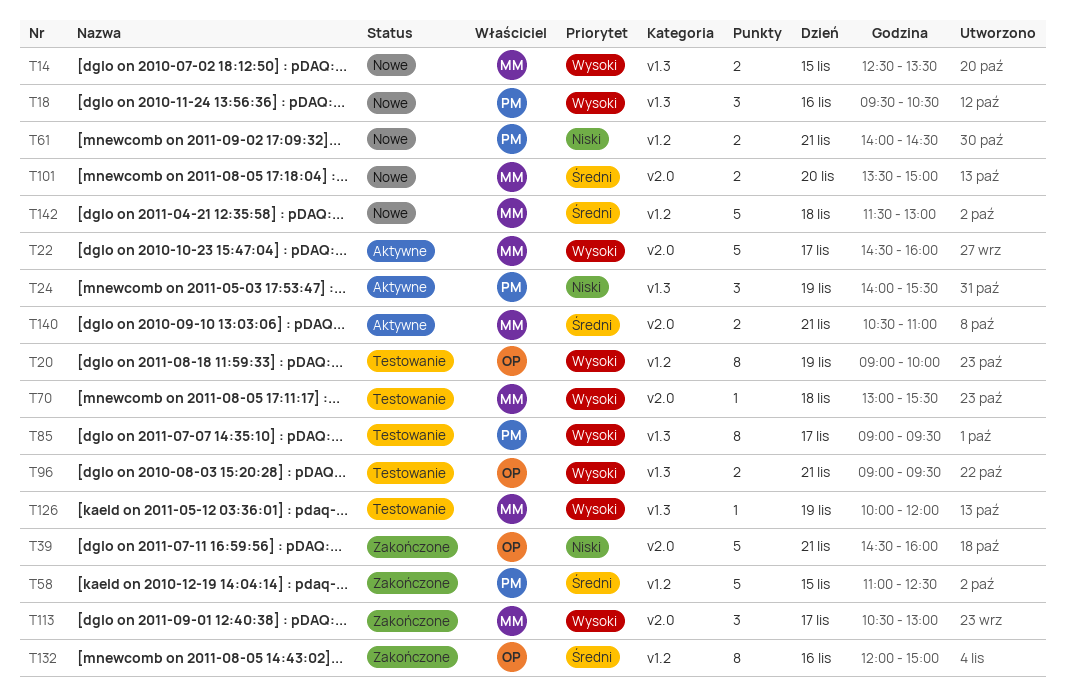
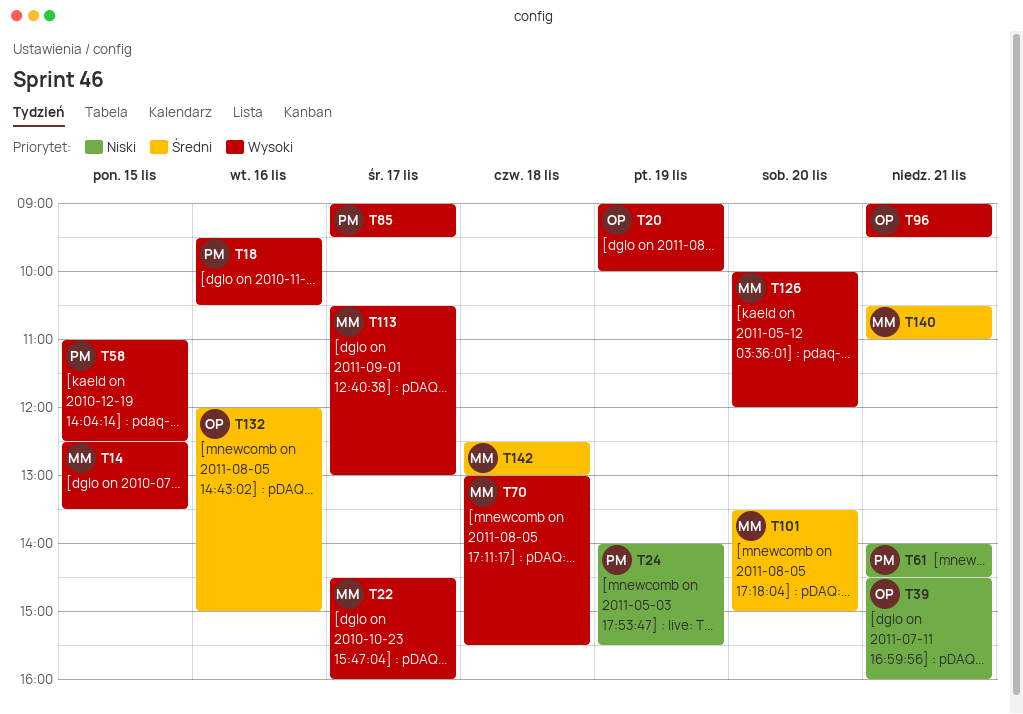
T58, priority: Średni -> Wysoki
T126, day: Nov 19 -> Nov 20
T142, begins: 11:30 -> 12:30

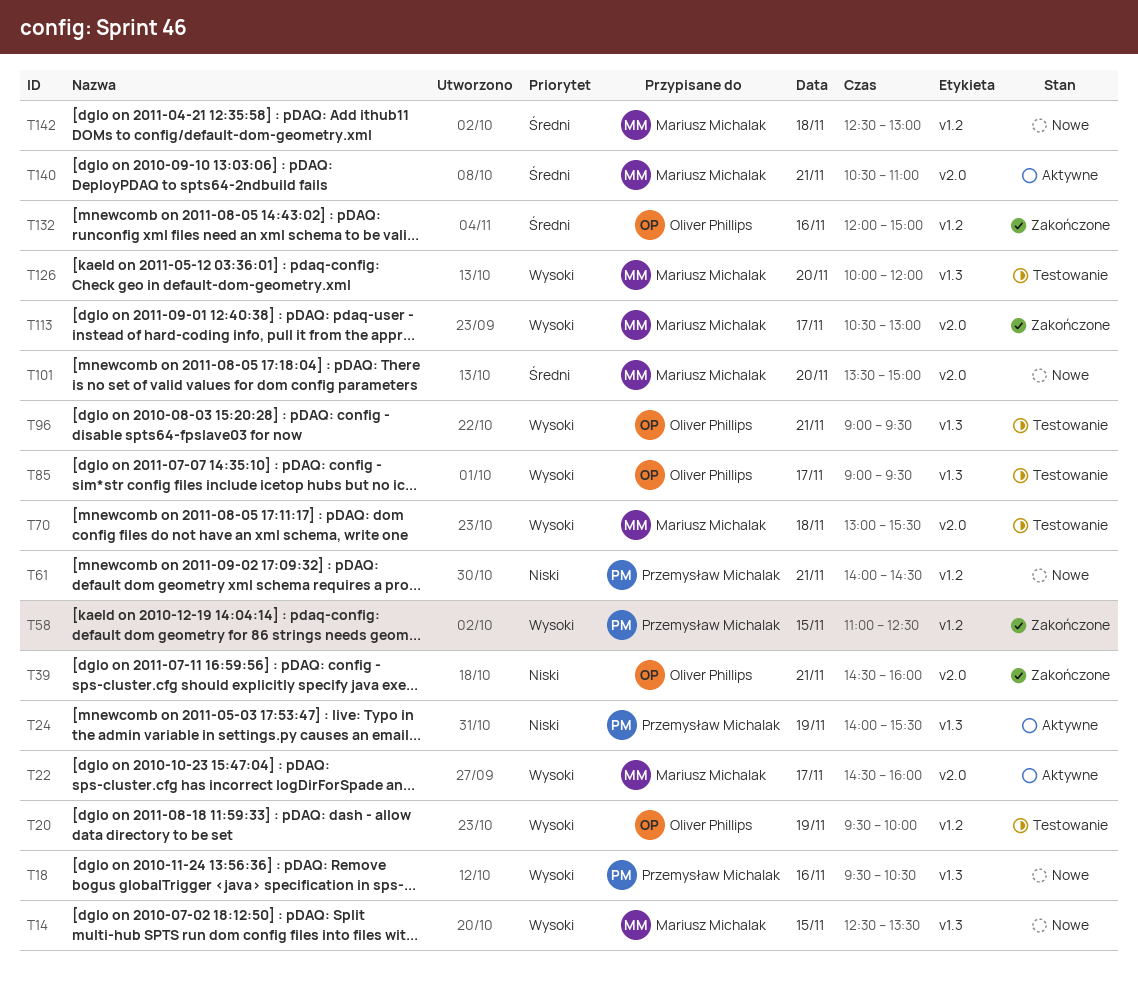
T20, begins: 09:00 -> 09:30
T85, owner: Przemysław Michalak -> Oliver Phillips

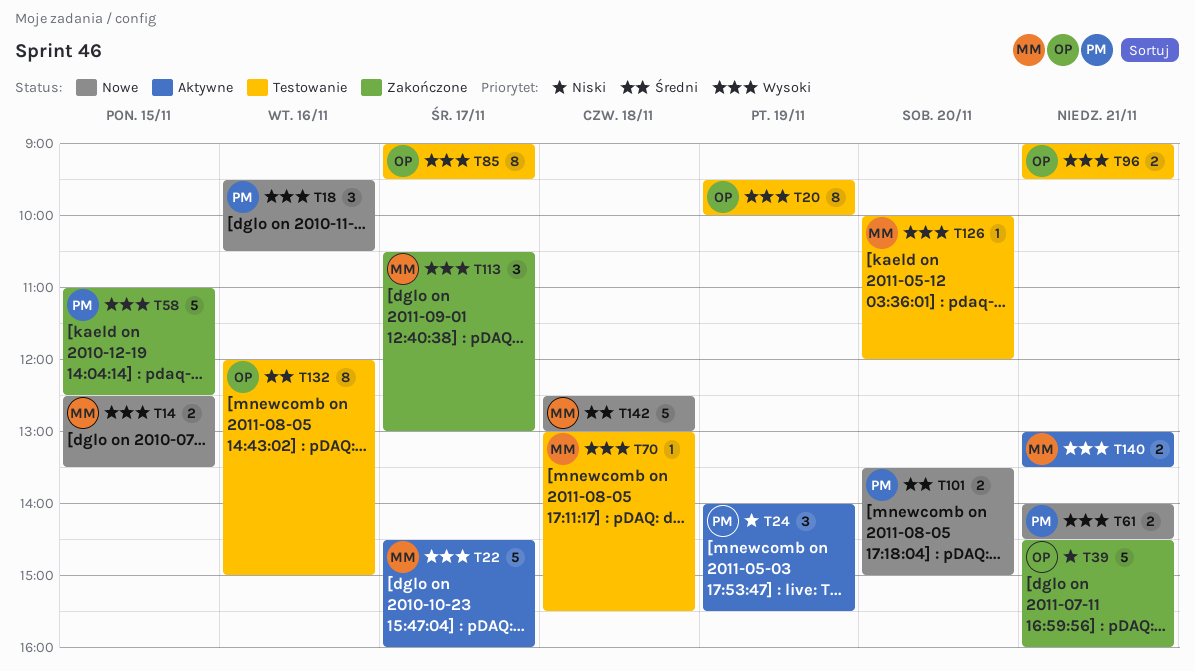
T61, priority: Niski -> Wysoki
T101, owner: Mariusz Michalak -> Przemysław Michalak
T132, status: Zakończone -> Testowanie
T140, priority: Średni -> Wysoki
T140, begins: 10:30 -> 13:00
T140, ends: 11:00 -> 13:30

